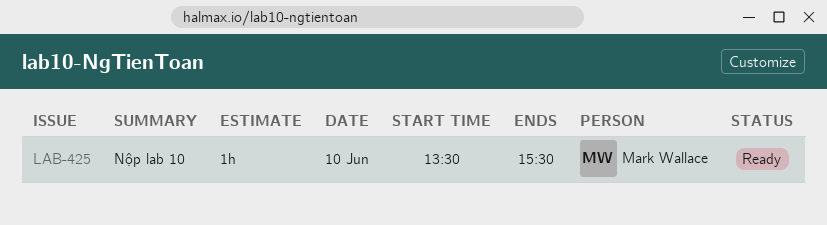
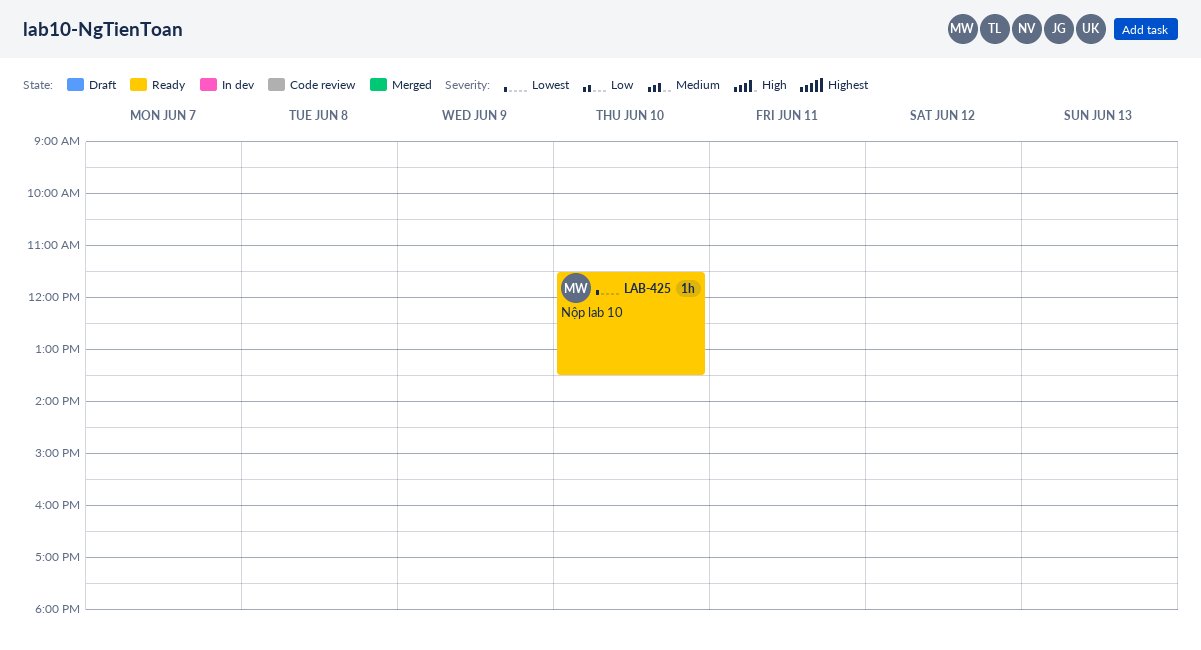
LAB-425, begins: 13:30 -> 11:30
LAB-425, ends: 15:30 -> 13:30

